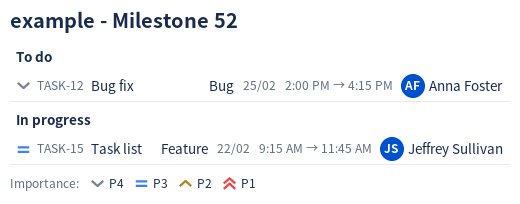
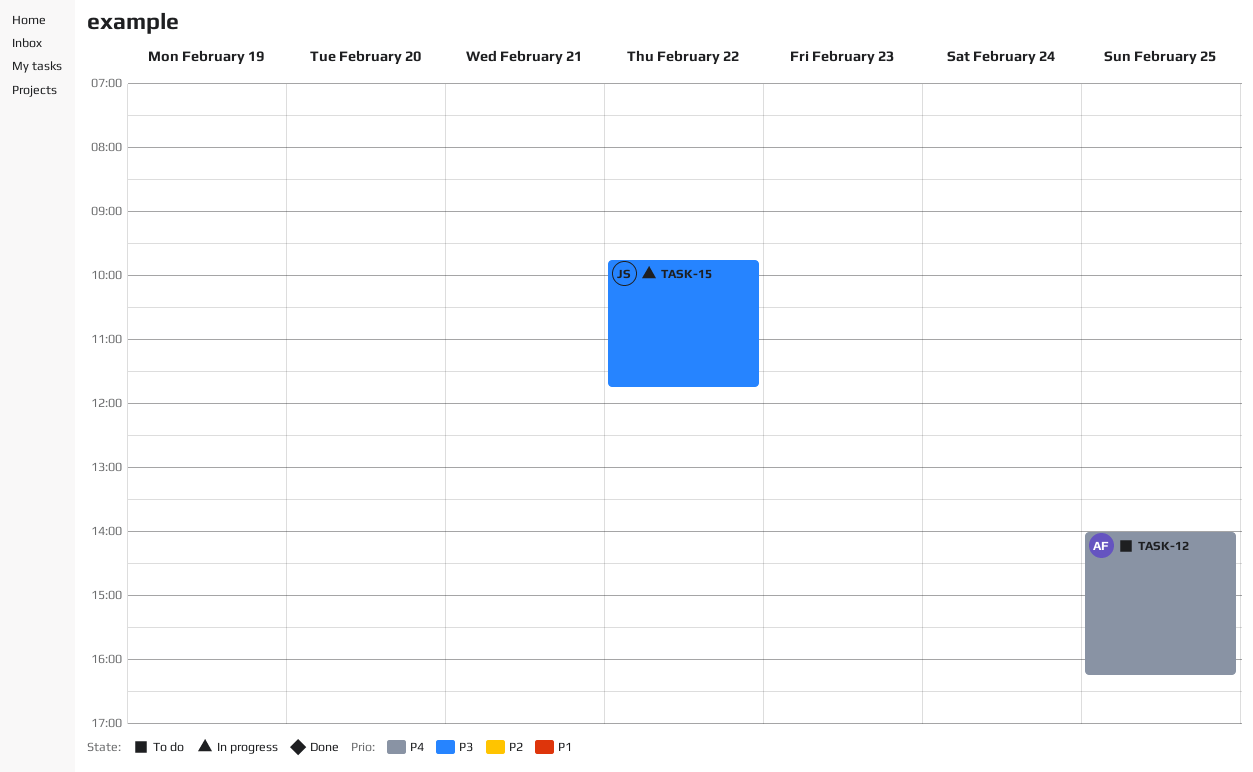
TASK-15, begins: 09:15 -> 09:45

